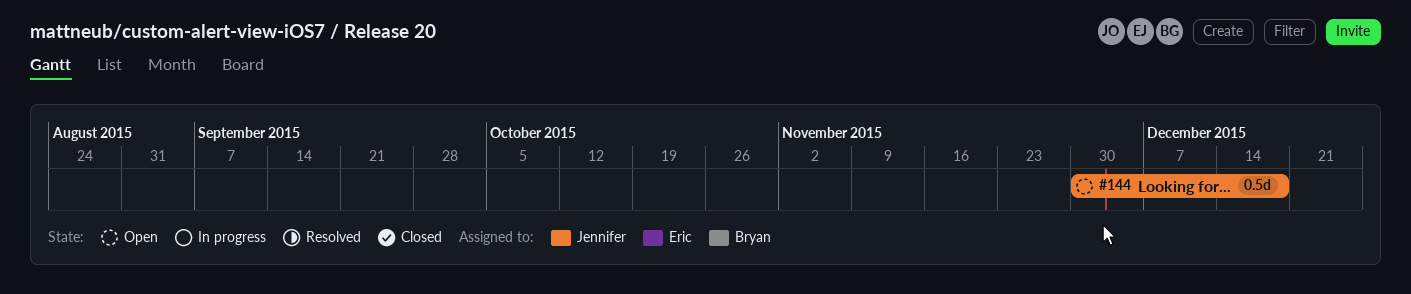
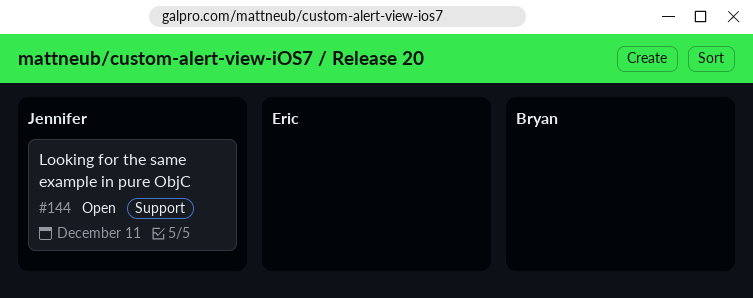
#144, due: Dec 18 -> Dec 11

